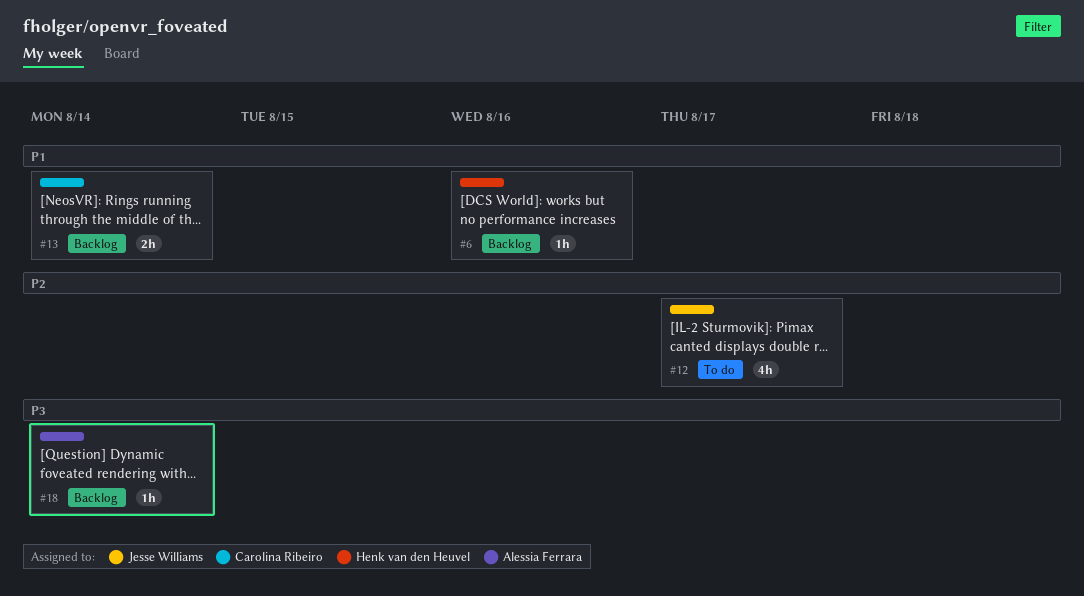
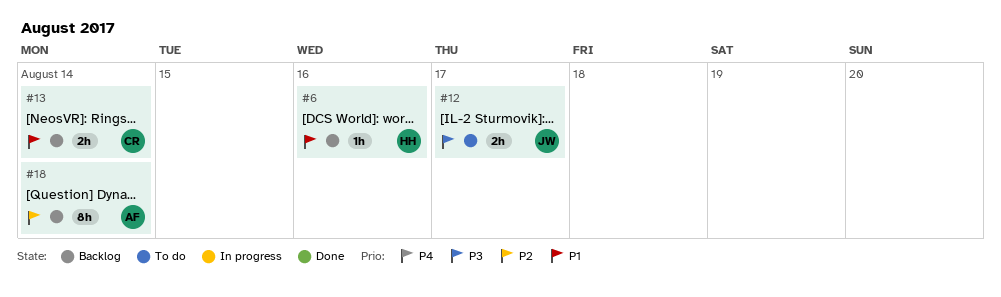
#12, priority: P2 -> P3
#12, estimate: 4h -> 2h
#18, priority: P3 -> P2
#18, estimate: 1h -> 8h

